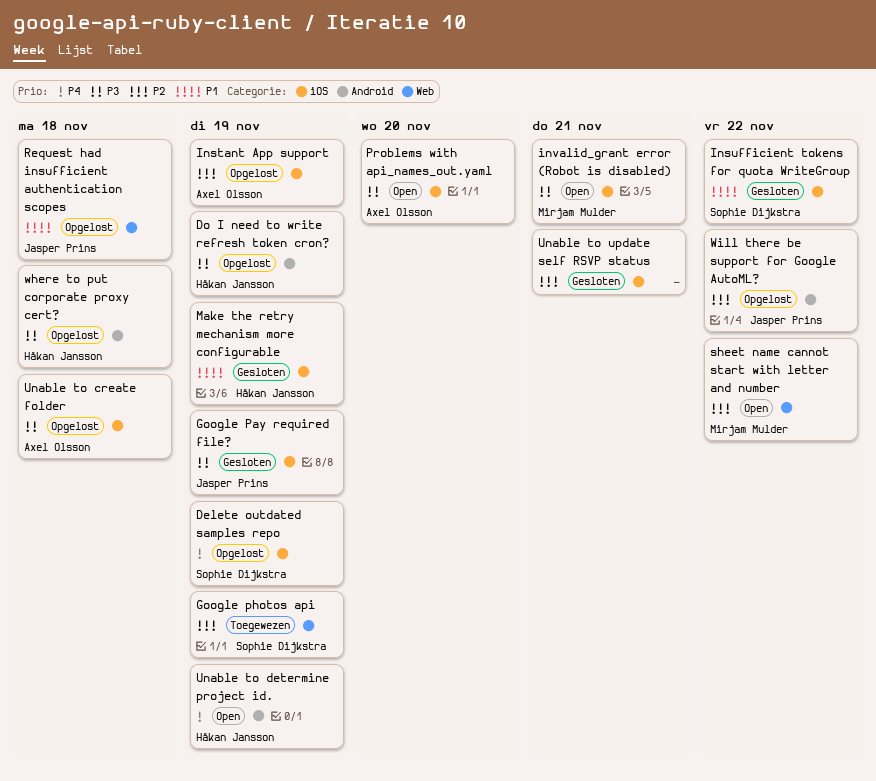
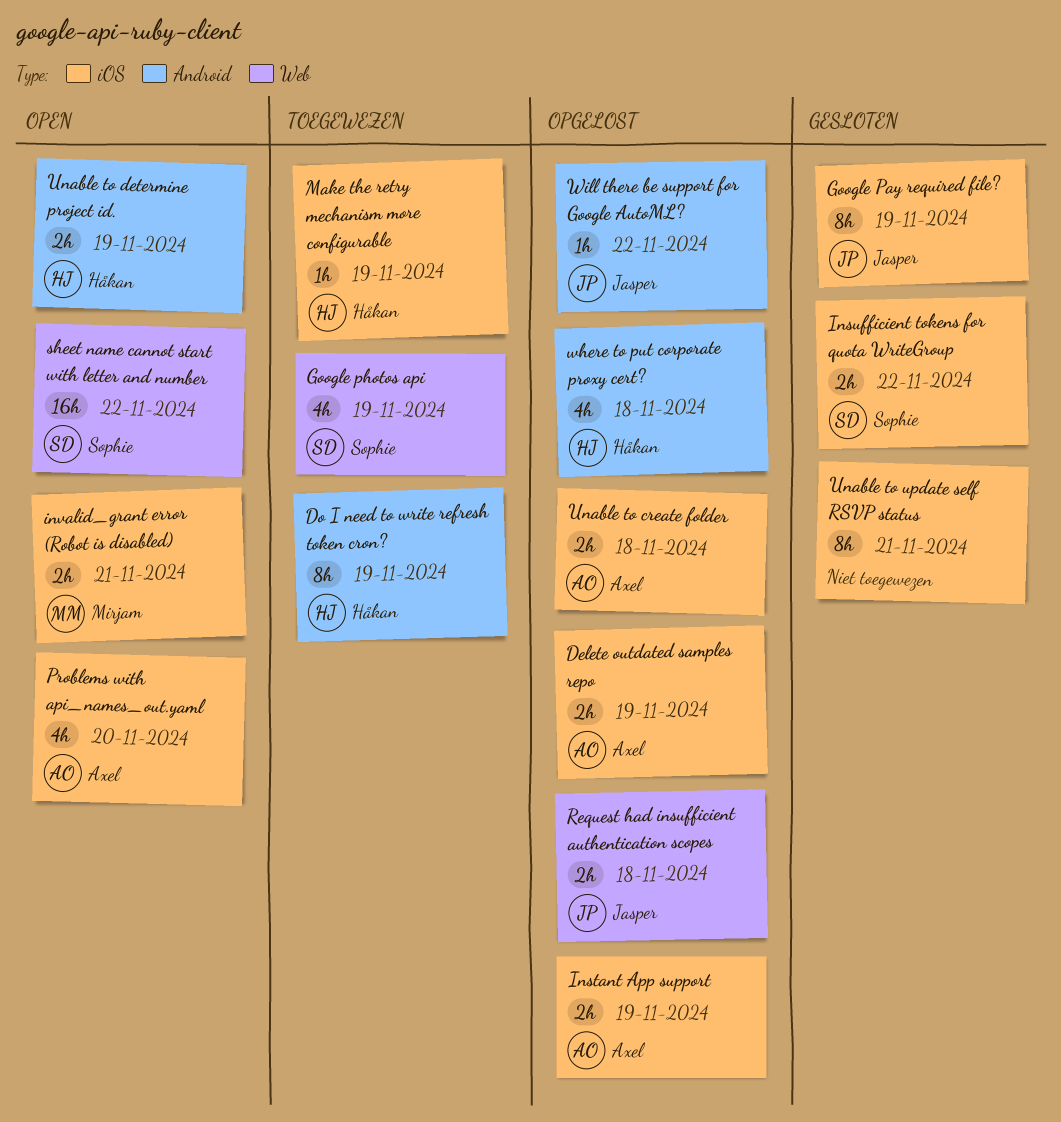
Delete outdated samples repo, owner: Sophie Dijkstra -> Axel Olsson
Do I need to write refresh token cron?, status: Opgelost -> Toegewezen
Make the retry mechanism more configurable, status: Gesloten -> Toegewezen
sheet name cannot start with letter and number, owner: Mirjam Mulder -> Sophie Dijkstra

